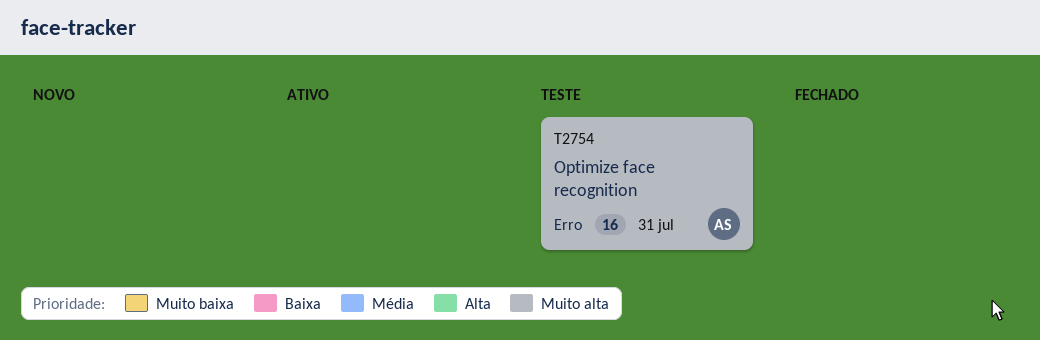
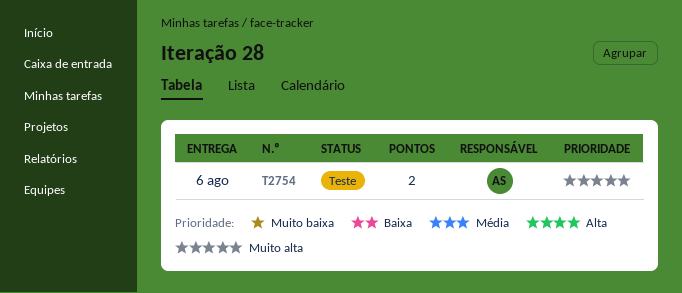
T2754, estimate: 16 -> 2
T2754, due: Jul 31 -> Aug 6

